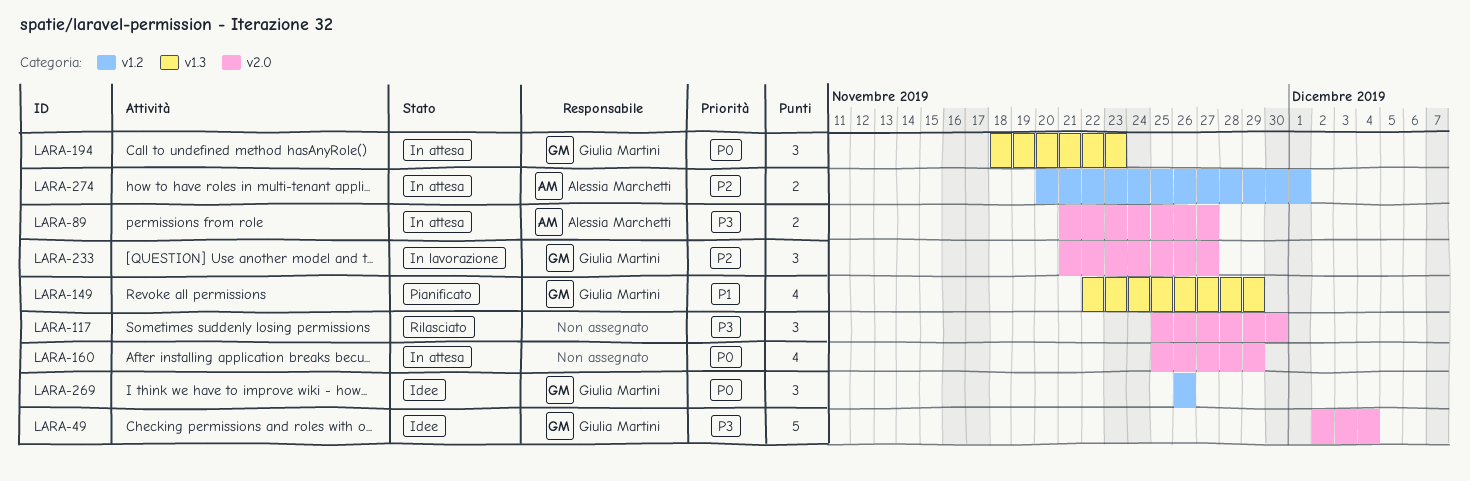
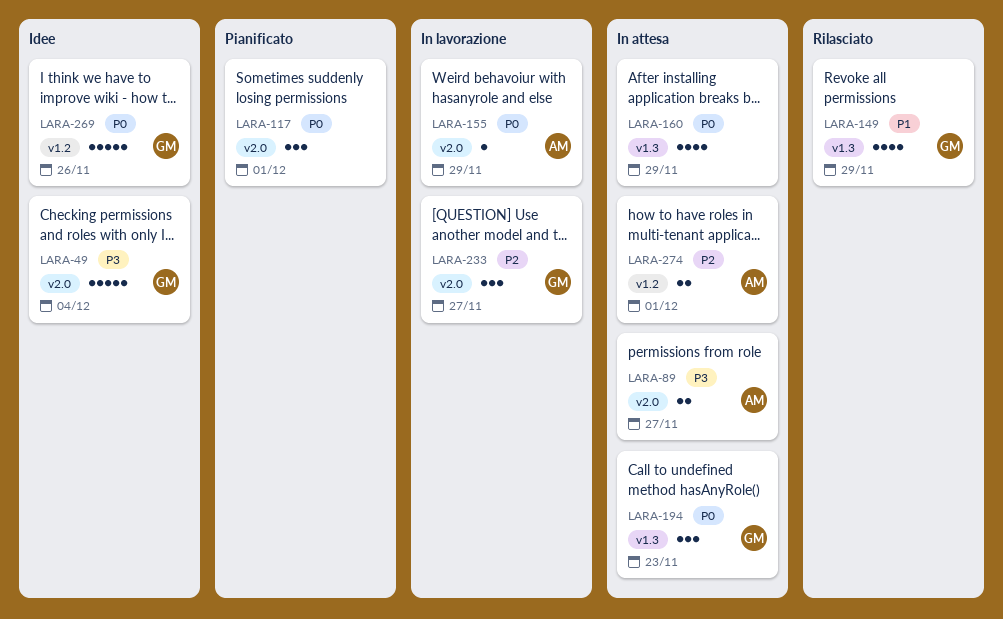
LARA-117, status: Rilasciato -> Pianificato
LARA-117, priority: P3 -> P0
LARA-117, due: Nov 30 -> Dec 1
LARA-149, status: Pianificato -> Rilasciato
LARA-155: none -> present
LARA-160, label: v2.0 -> v1.3
LARA-269, estimate: 3 -> 5

